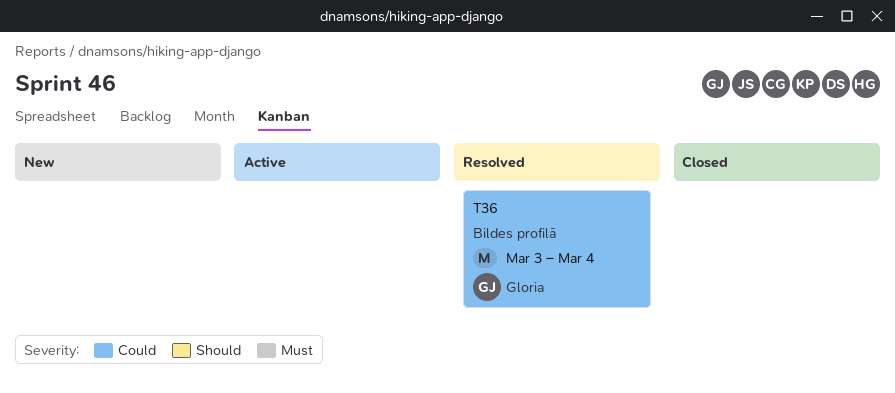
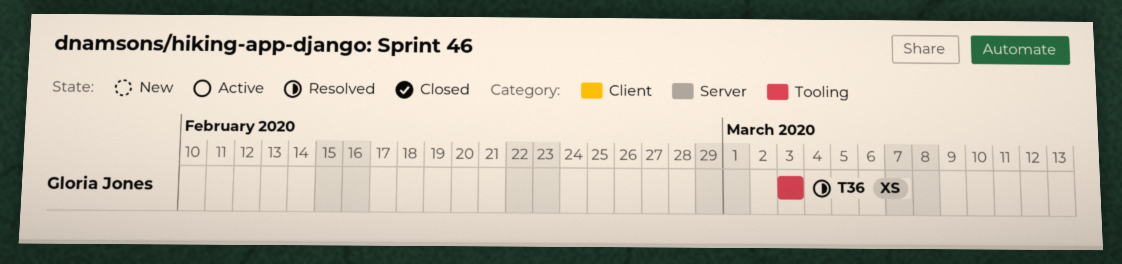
T36, estimate: M -> XS
T36, due: Mar 4 -> Mar 3

